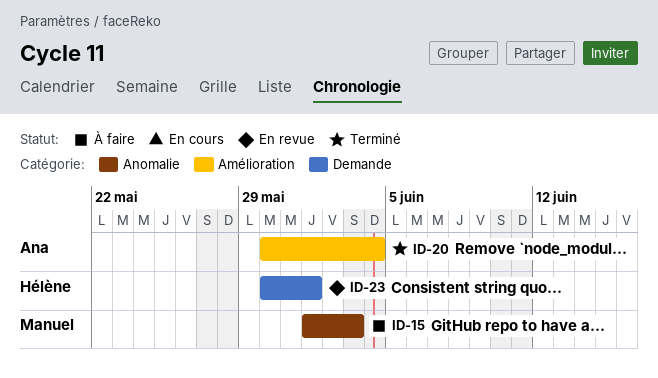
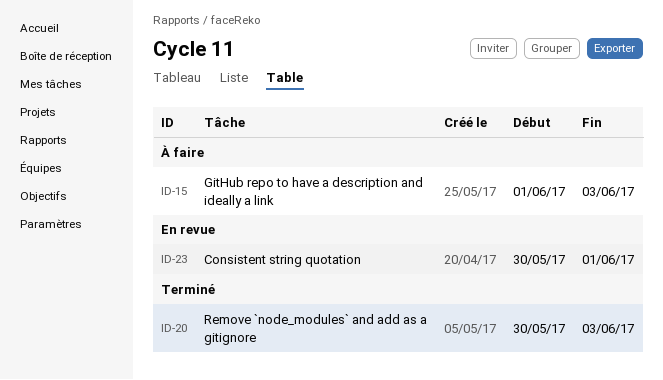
ID-20, due: Jun 4 -> Jun 3

